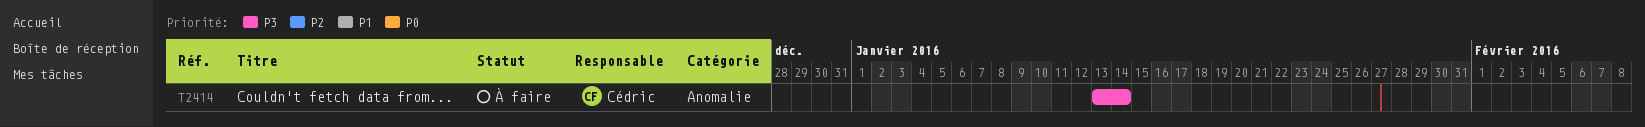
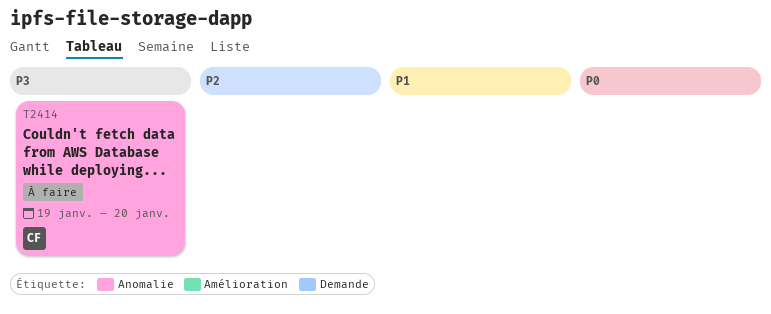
T2414, start: Jan 13 -> Jan 19
T2414, due: Jan 14 -> Jan 20

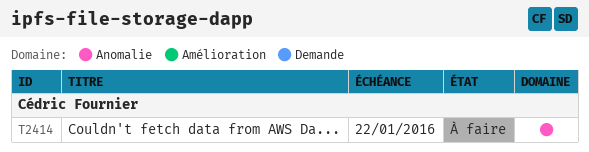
T2414, due: Jan 20 -> Jan 22

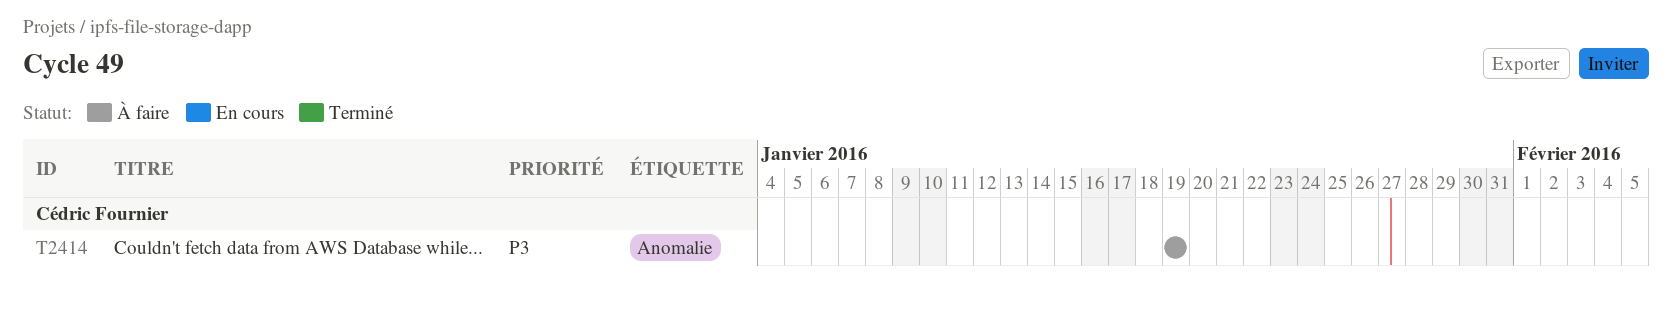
T2414, due: Jan 22 -> Jan 19

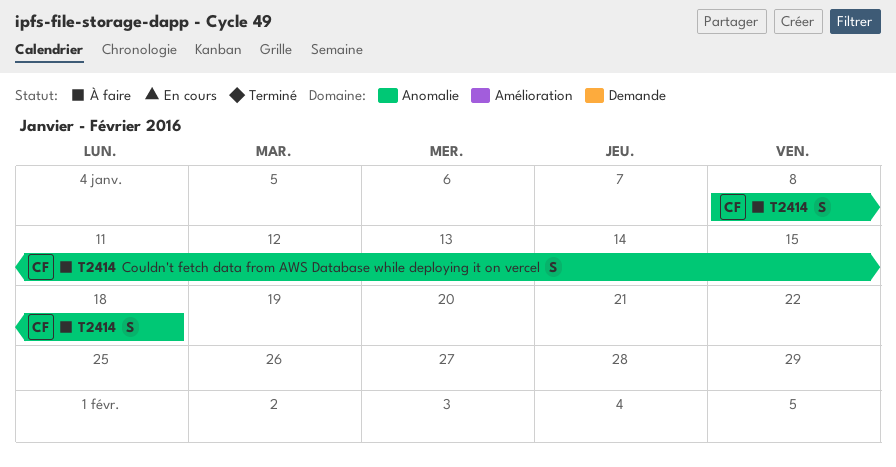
T2414, start: Jan 19 -> Jan 8
T2414, due: Jan 19 -> Jan 18

